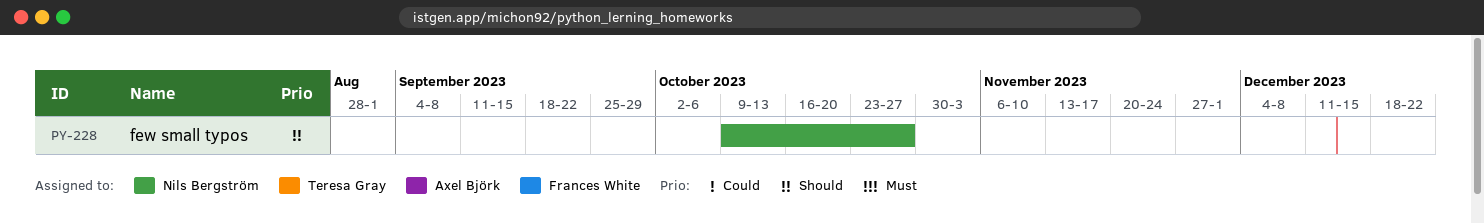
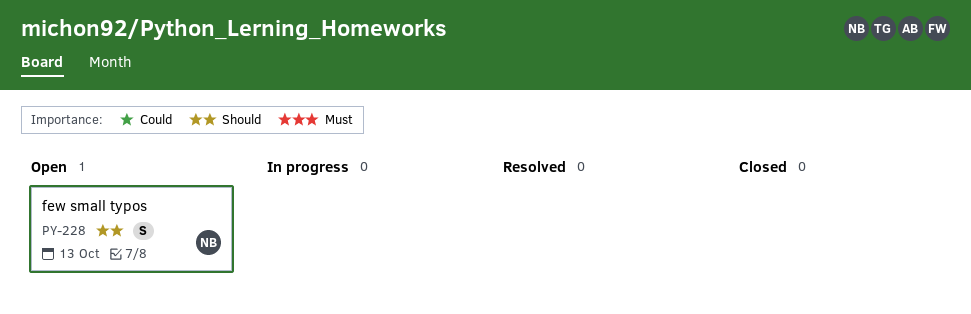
PY-228, due: Oct 27 -> Oct 13

